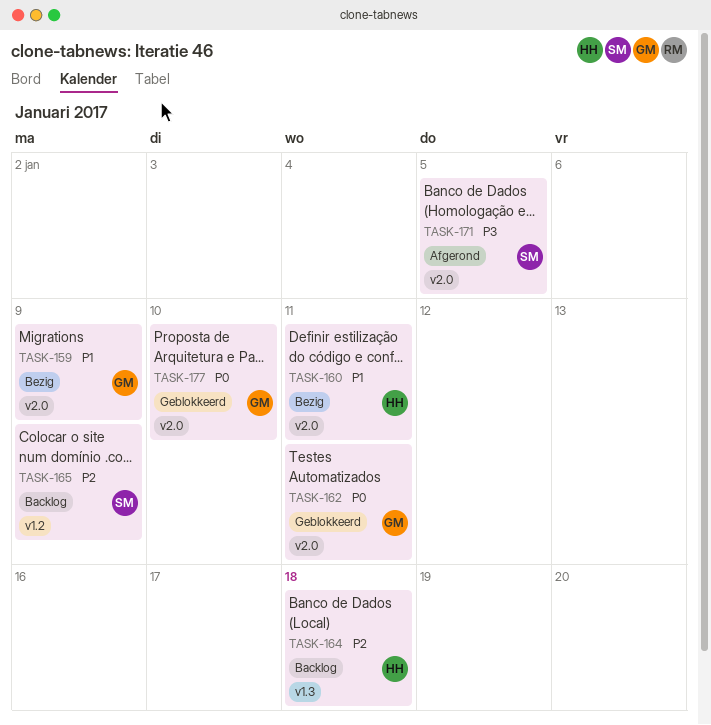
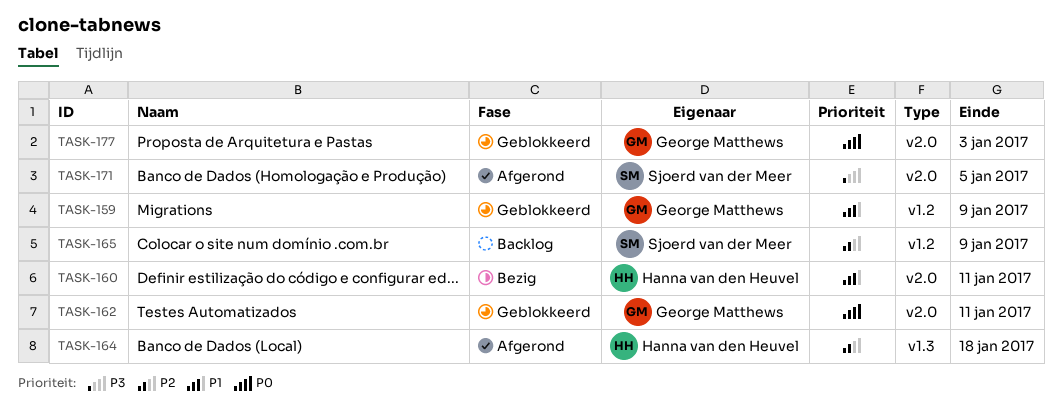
TASK-159, status: Bezig -> Geblokkeerd
TASK-159, label: v2.0 -> v1.2
TASK-164, status: Backlog -> Afgerond
TASK-177, due: Jan 10 -> Jan 3

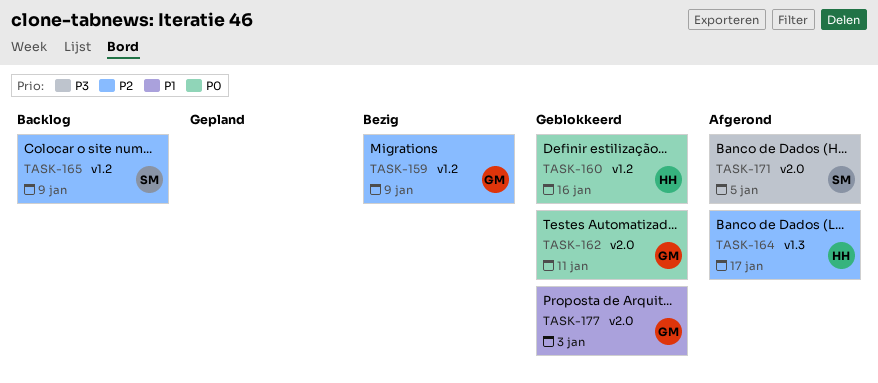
TASK-159, status: Geblokkeerd -> Bezig
TASK-159, priority: P1 -> P2
TASK-160, status: Bezig -> Geblokkeerd
TASK-160, priority: P1 -> P0
TASK-160, label: v2.0 -> v1.2
TASK-160, due: Jan 11 -> Jan 16
TASK-164, due: Jan 18 -> Jan 17
TASK-177, priority: P0 -> P1

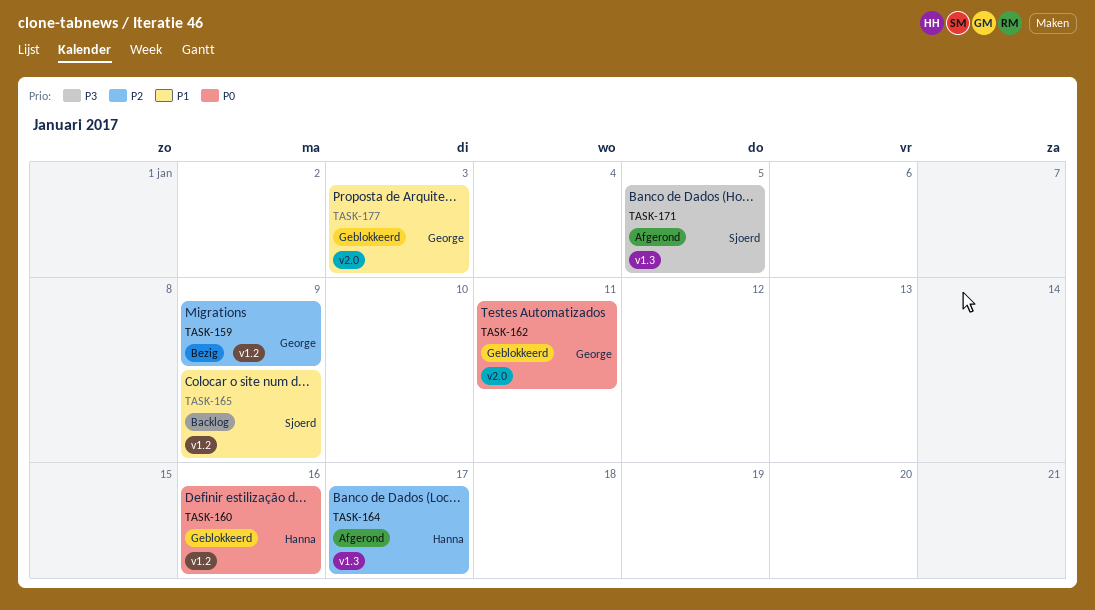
TASK-165, priority: P2 -> P1
TASK-171, label: v2.0 -> v1.3

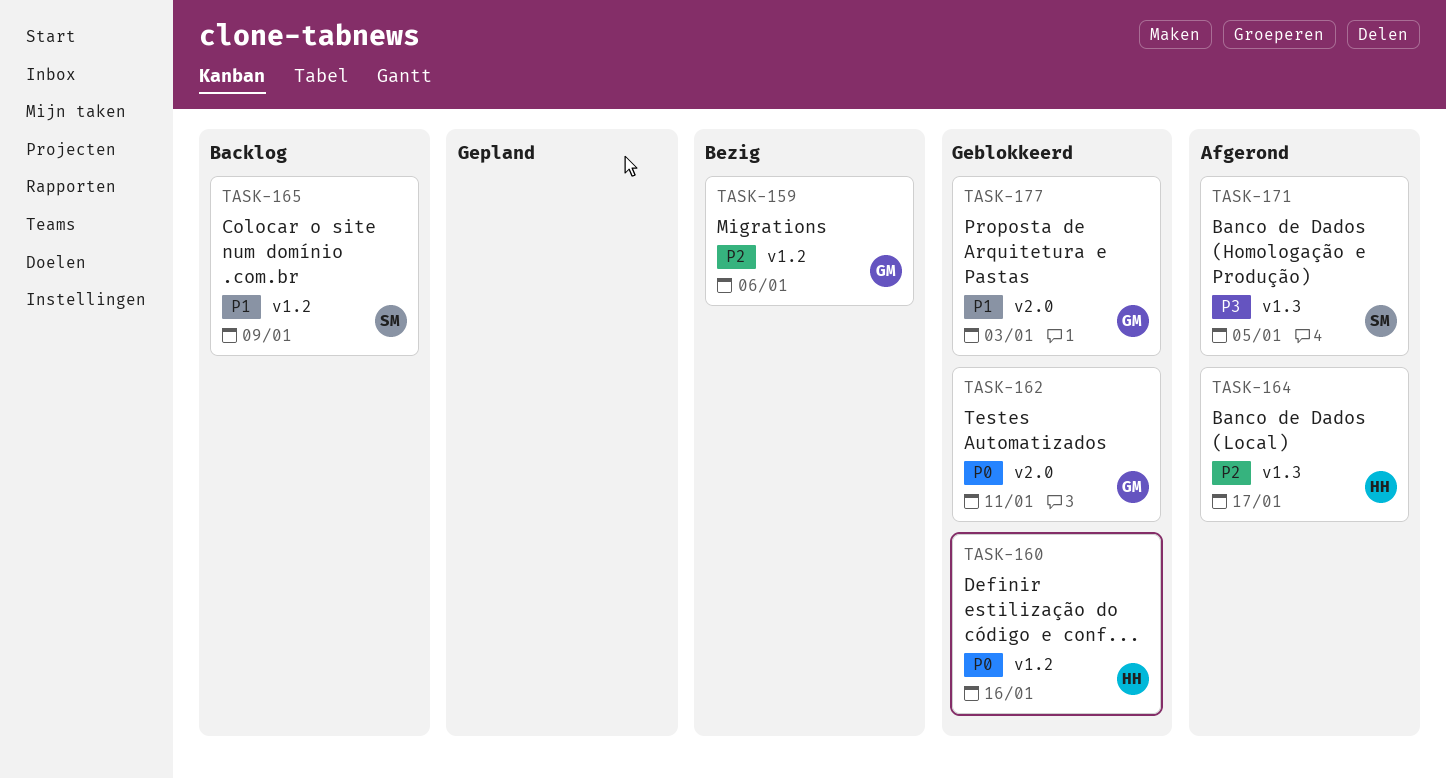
TASK-159, due: Jan 9 -> Jan 6

